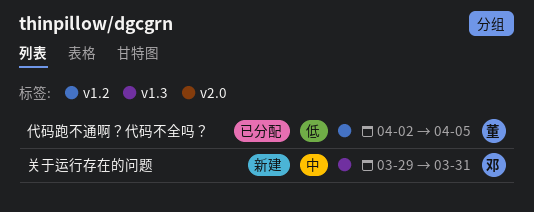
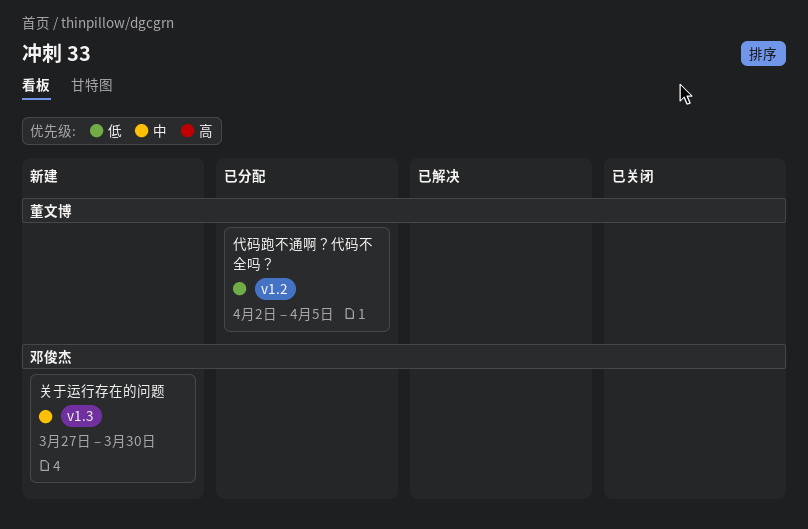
关于运行存在的问题, start: Mar 29 -> Mar 27
关于运行存在的问题, due: Mar 31 -> Mar 30

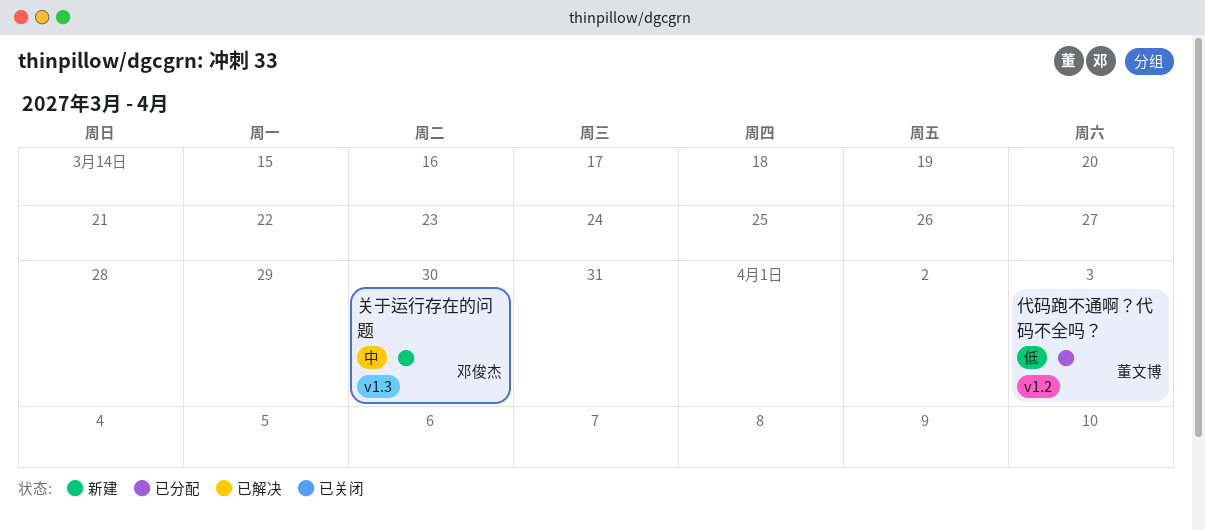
代码跑不通啊？代码不全吗？, due: Apr 5 -> Apr 3

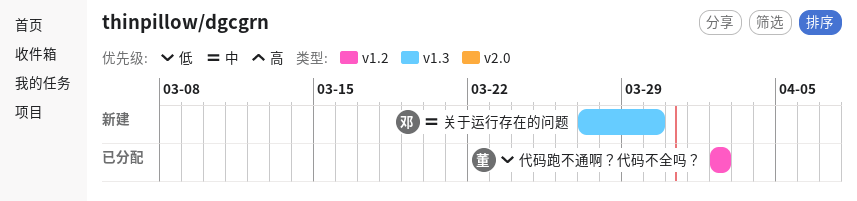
代码跑不通啊？代码不全吗？, due: Apr 3 -> Apr 2

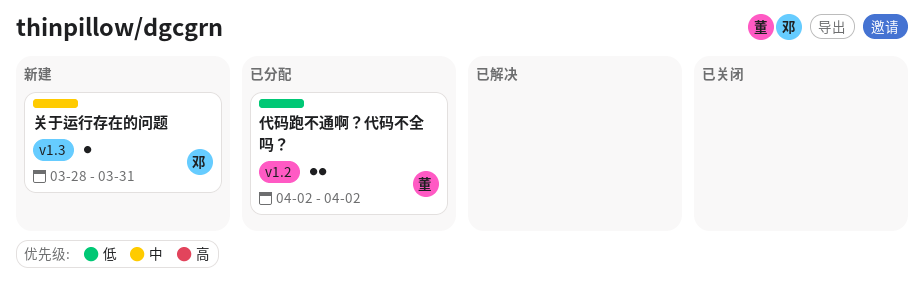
关于运行存在的问题, start: Mar 27 -> Mar 28
关于运行存在的问题, due: Mar 30 -> Mar 31

